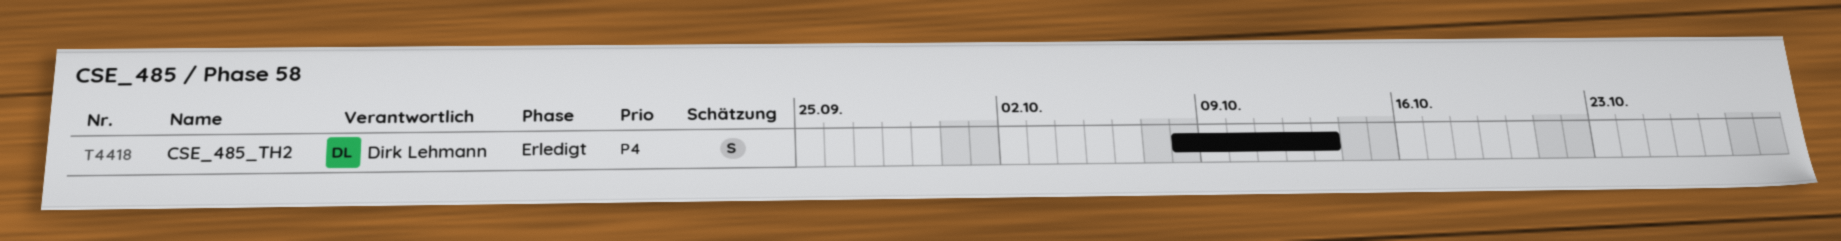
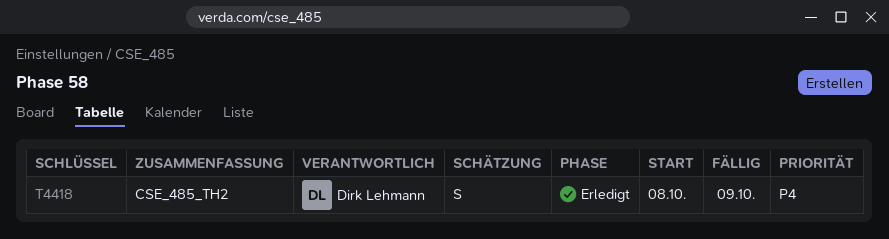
T4418, due: Oct 13 -> Oct 9

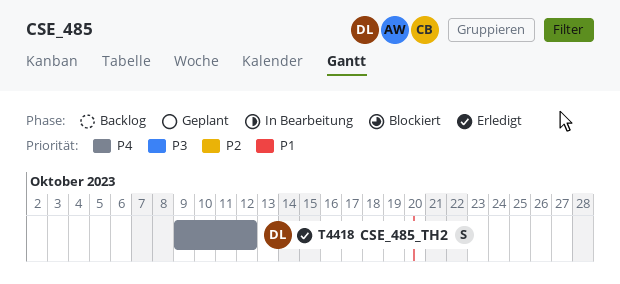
T4418, start: Oct 8 -> Oct 9
T4418, due: Oct 9 -> Oct 12

